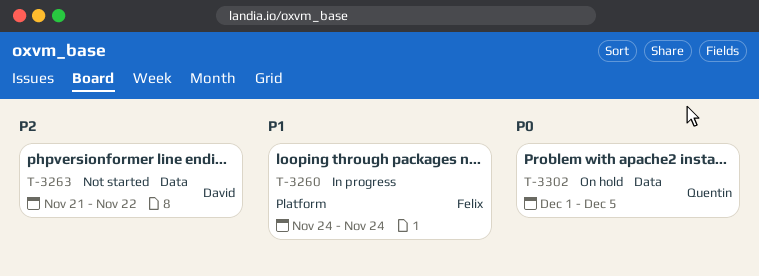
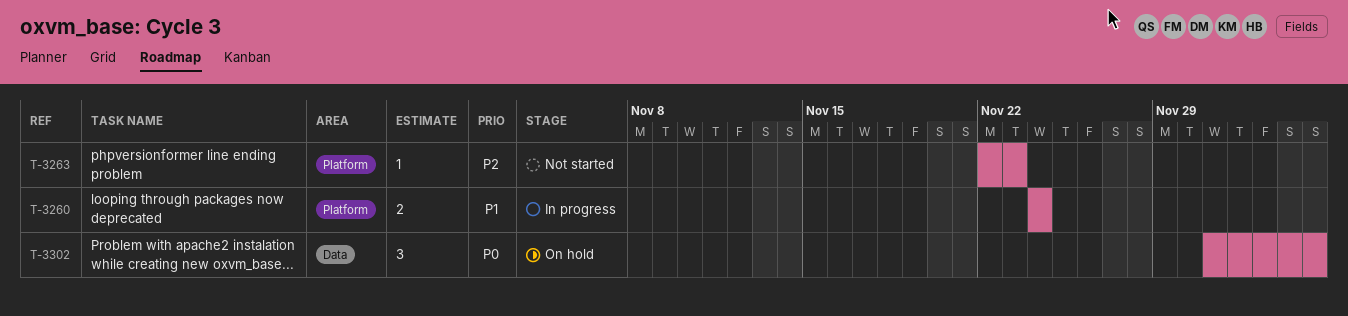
T-3263, label: Data -> Platform
T-3263, start: Nov 21 -> Nov 22
T-3263, due: Nov 22 -> Nov 23

